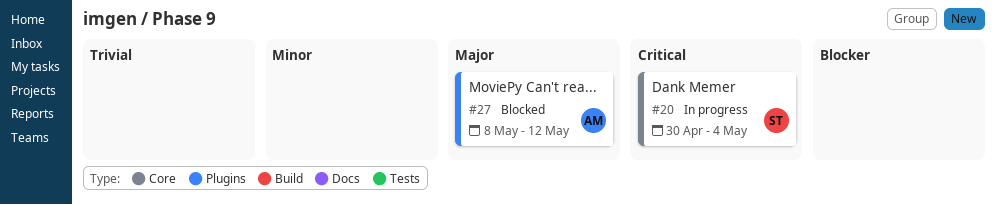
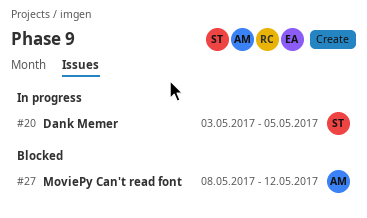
#20, start: Apr 30 -> May 3
#20, due: May 4 -> May 5

